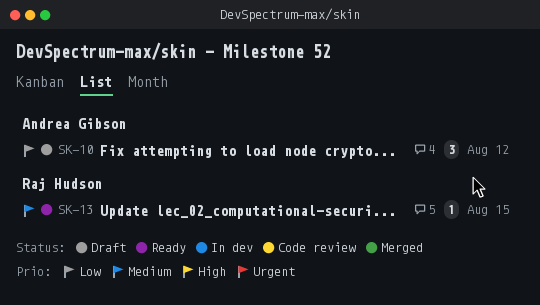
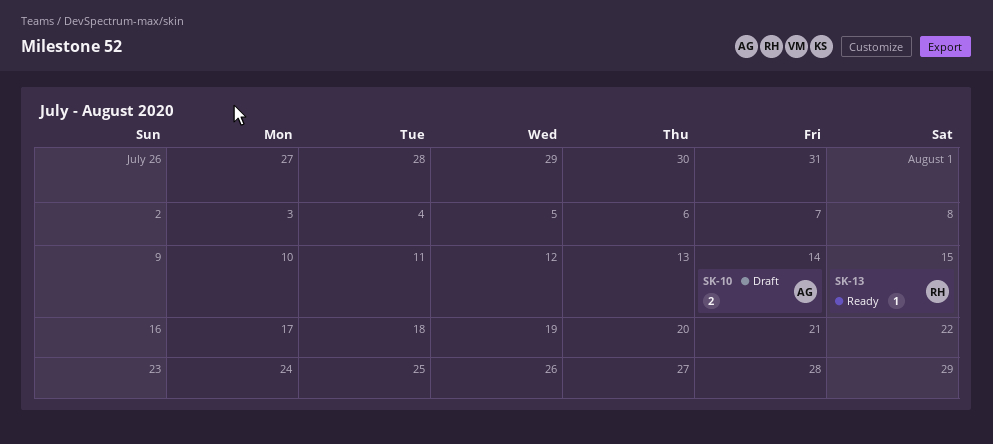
SK-10, estimate: 3 -> 2
SK-10, due: Aug 12 -> Aug 14

